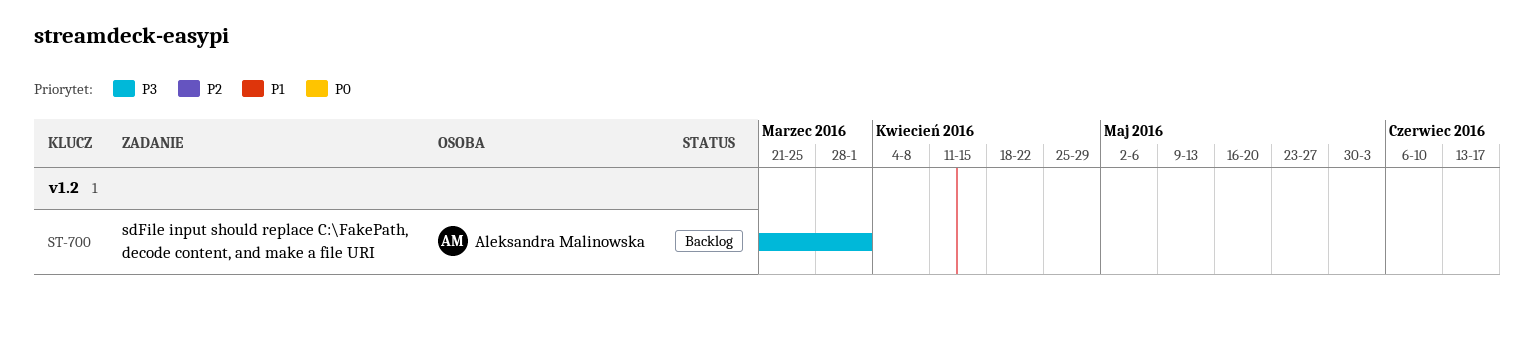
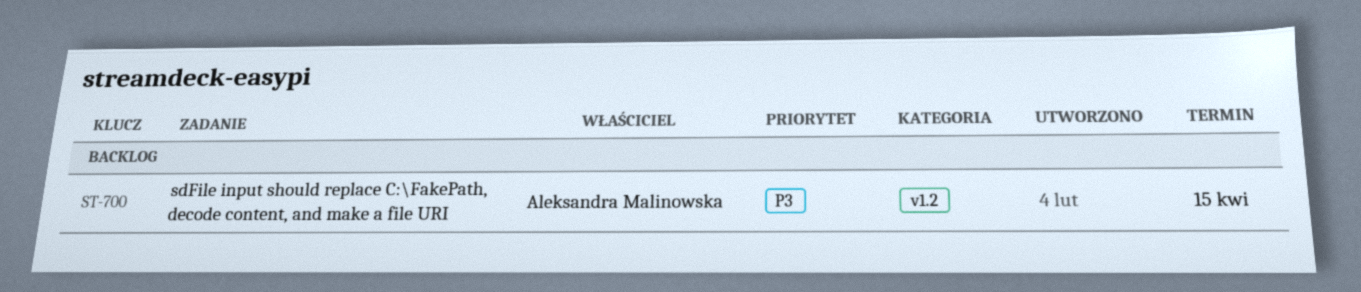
ST-700, due: Apr 1 -> Apr 15

